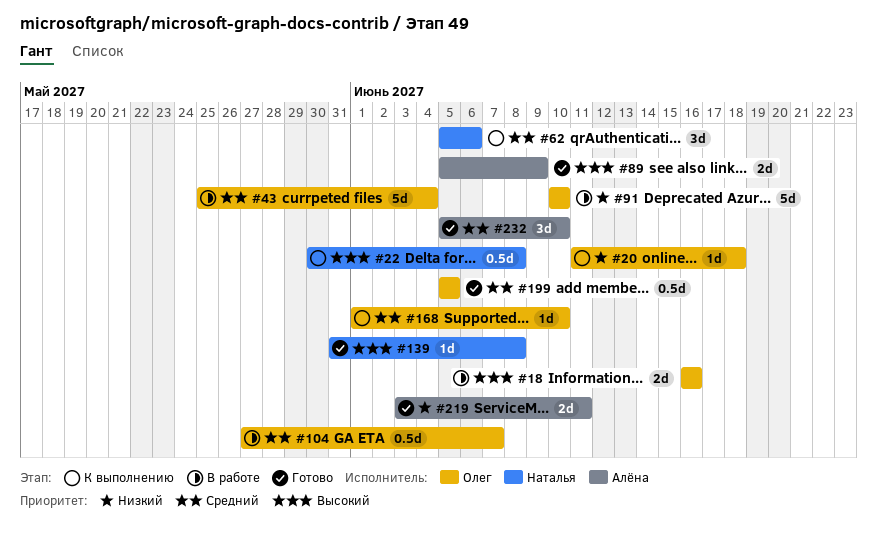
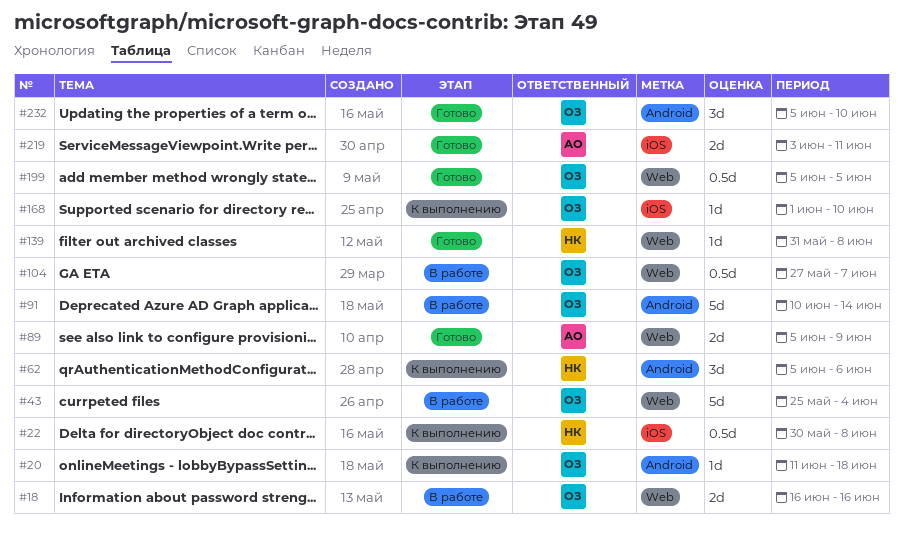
#91, due: Jun 10 -> Jun 14
#232, owner: Алёна -> Олег

